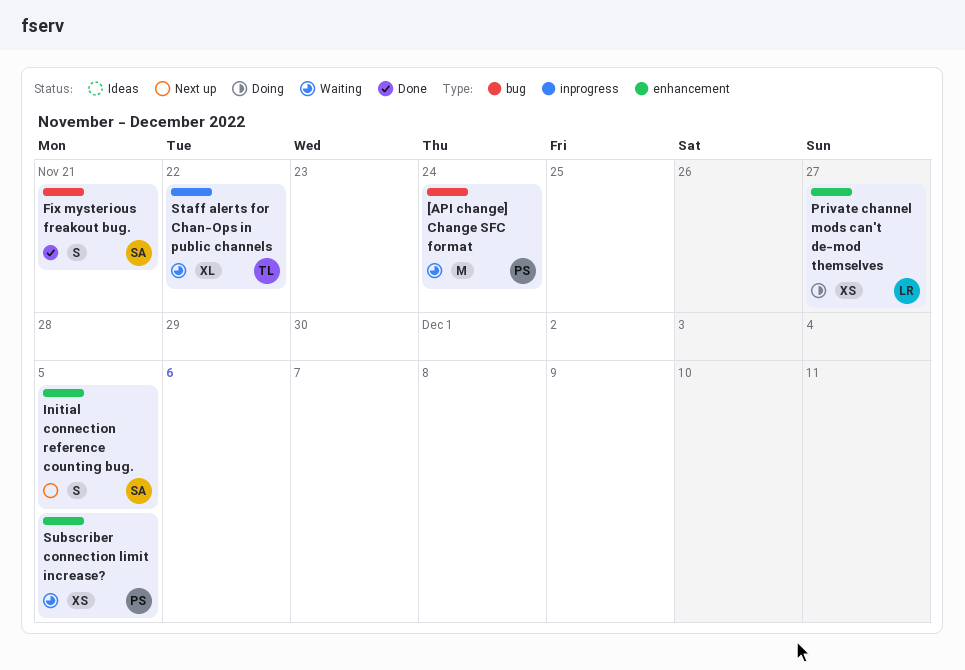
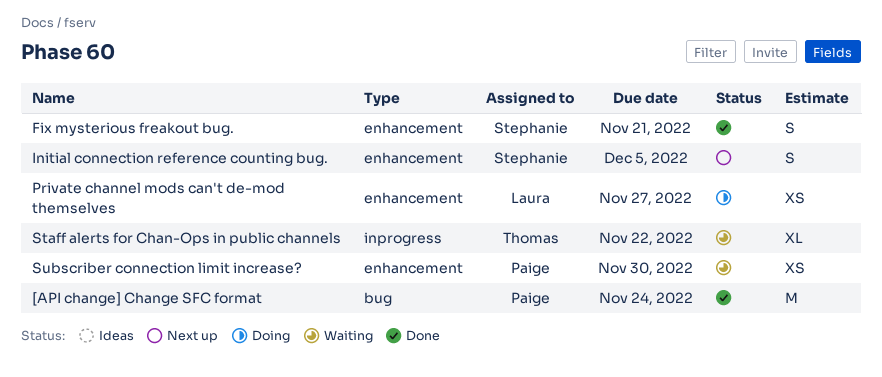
[API change] Change SFC format, status: Waiting -> Done
Fix mysterious freakout bug., label: bug -> enhancement
Subscriber connection limit increase?, due: Dec 5 -> Nov 30

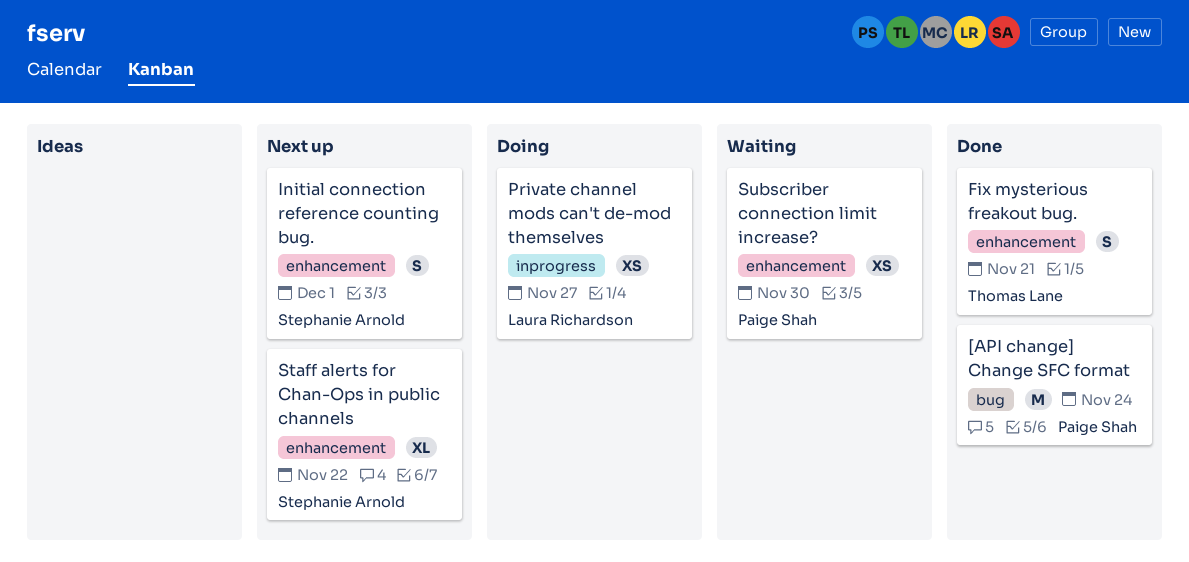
Fix mysterious freakout bug., owner: Stephanie Arnold -> Thomas Lane
Initial connection reference counting bug., due: Dec 5 -> Dec 1
Private channel mods can't de-mod themselves, label: enhancement -> inprogress
Staff alerts for Chan-Ops in public channels, status: Waiting -> Next up
Staff alerts for Chan-Ops in public channels, owner: Thomas Lane -> Stephanie Arnold
Staff alerts for Chan-Ops in public channels, label: inprogress -> enhancement

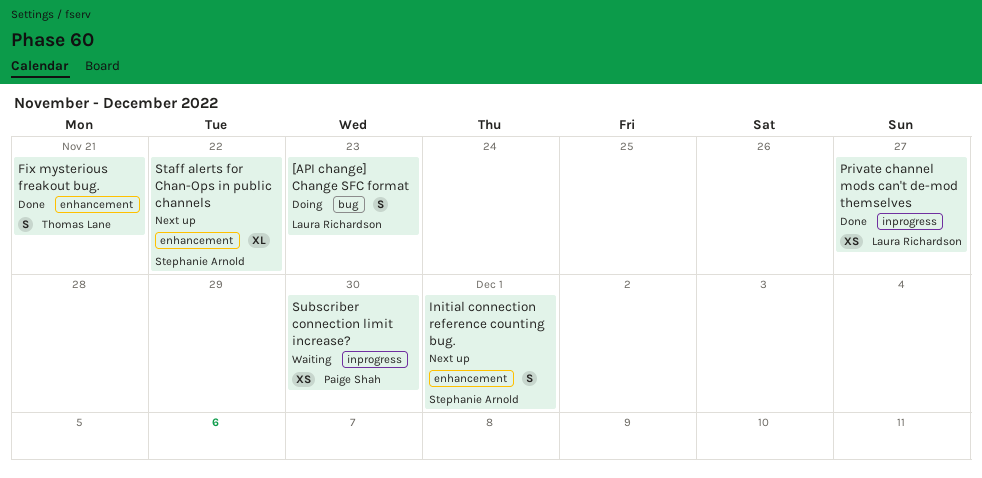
[API change] Change SFC format, status: Done -> Doing
[API change] Change SFC format, owner: Paige Shah -> Laura Richardson
[API change] Change SFC format, estimate: M -> S
[API change] Change SFC format, due: Nov 24 -> Nov 23
Private channel mods can't de-mod themselves, status: Doing -> Done
Subscriber connection limit increase?, label: enhancement -> inprogress

